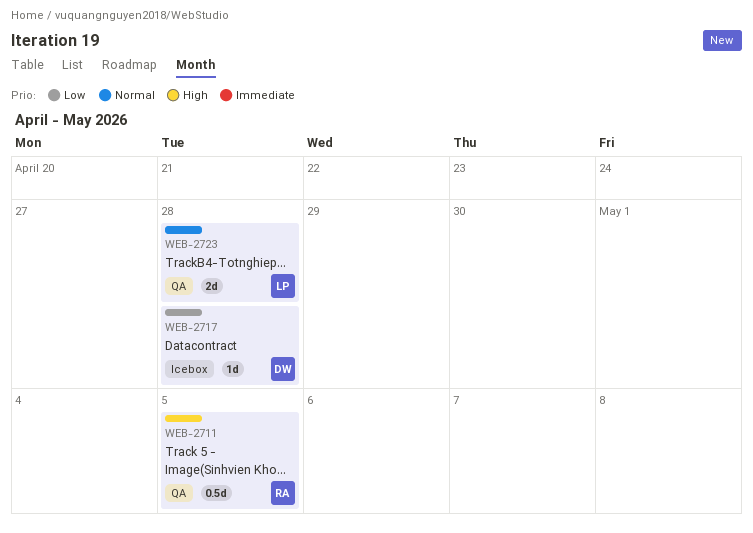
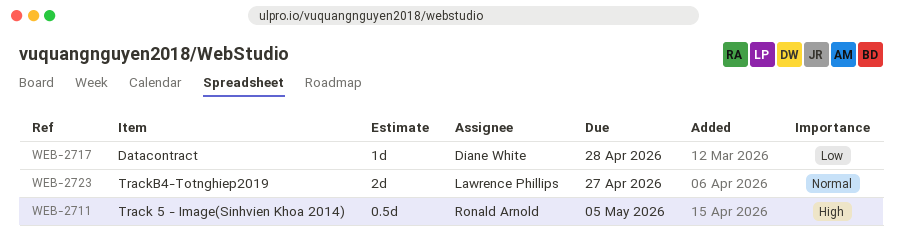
WEB-2723, due: Apr 28 -> Apr 27

